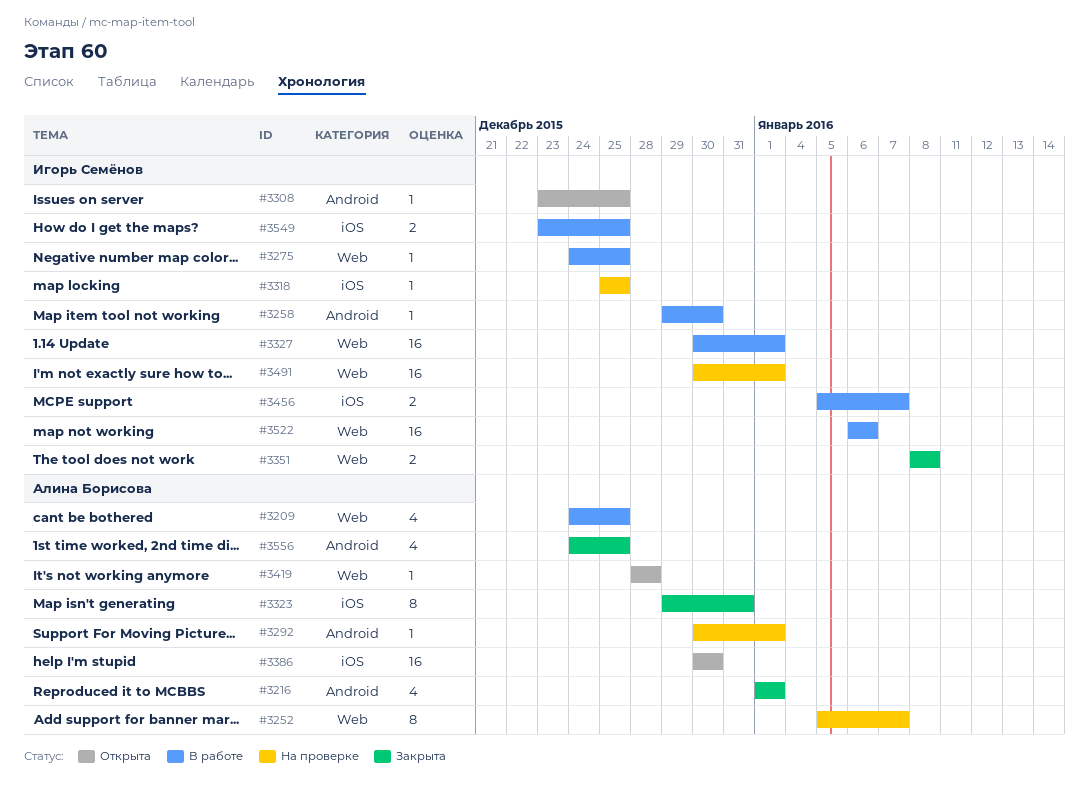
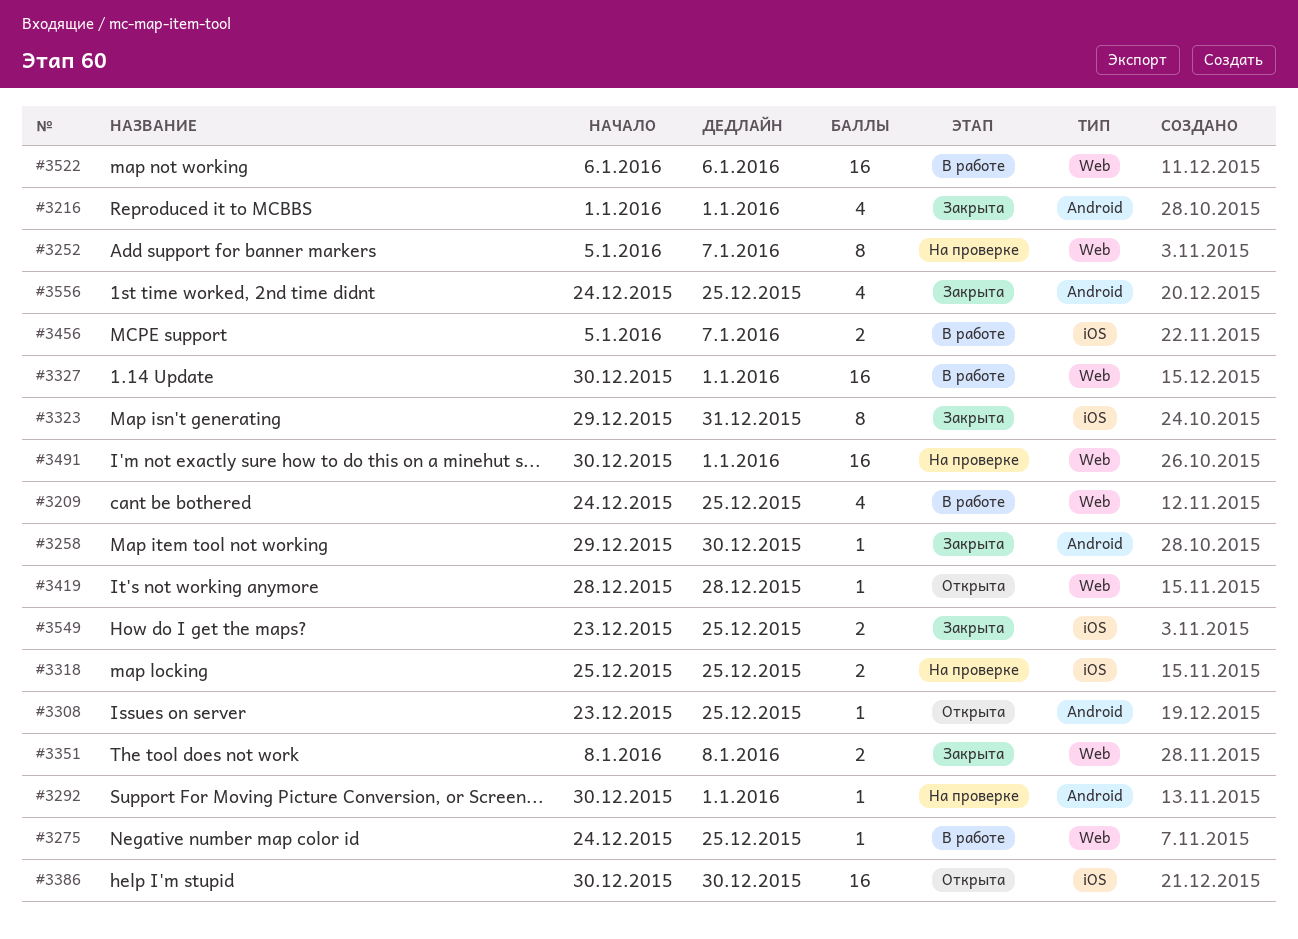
#3258, status: В работе -> Закрыта
#3318, estimate: 1 -> 2
#3549, status: В работе -> Закрыта

